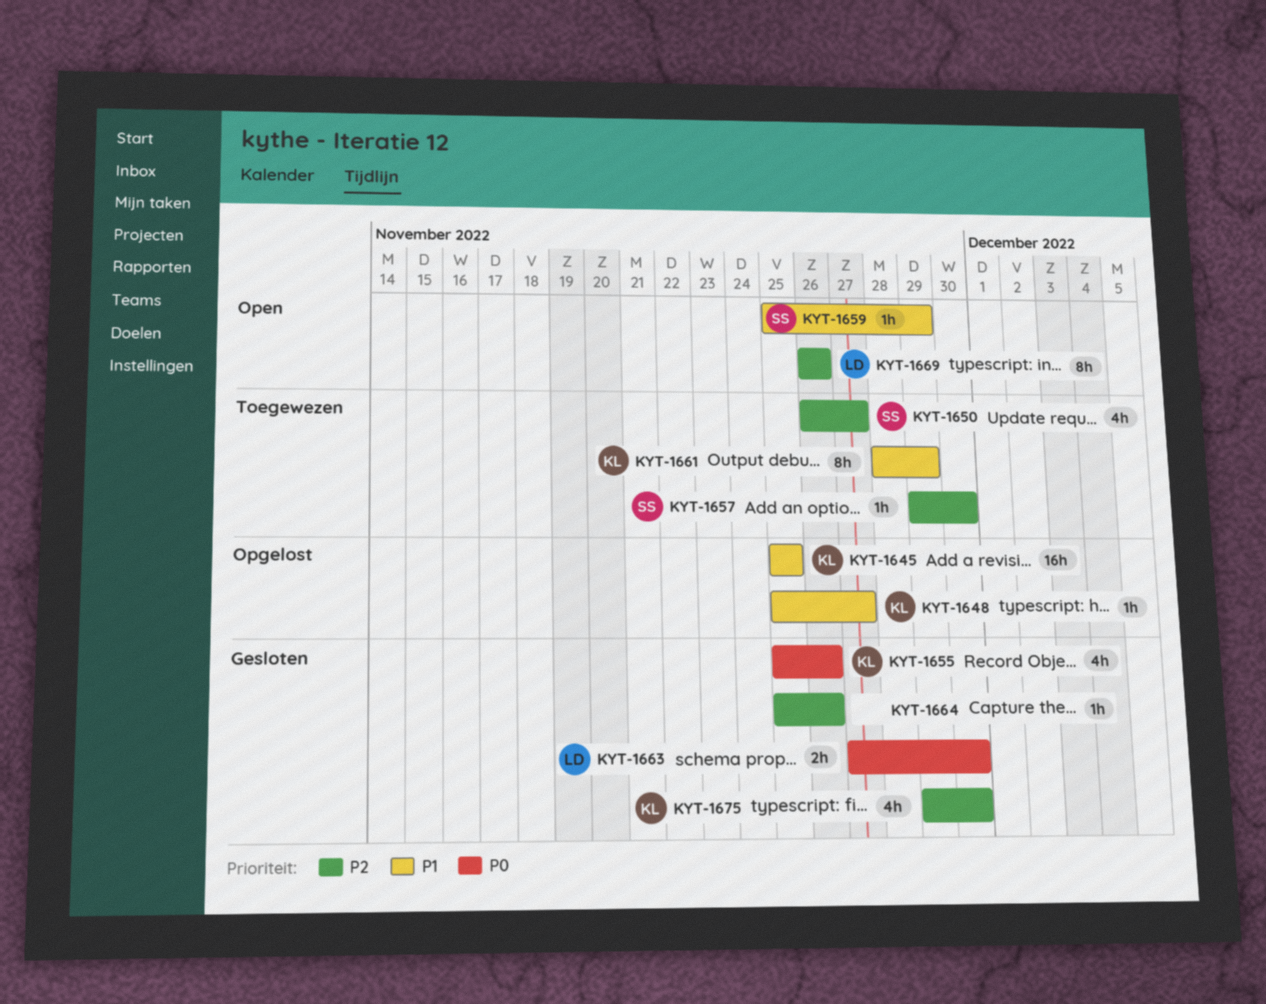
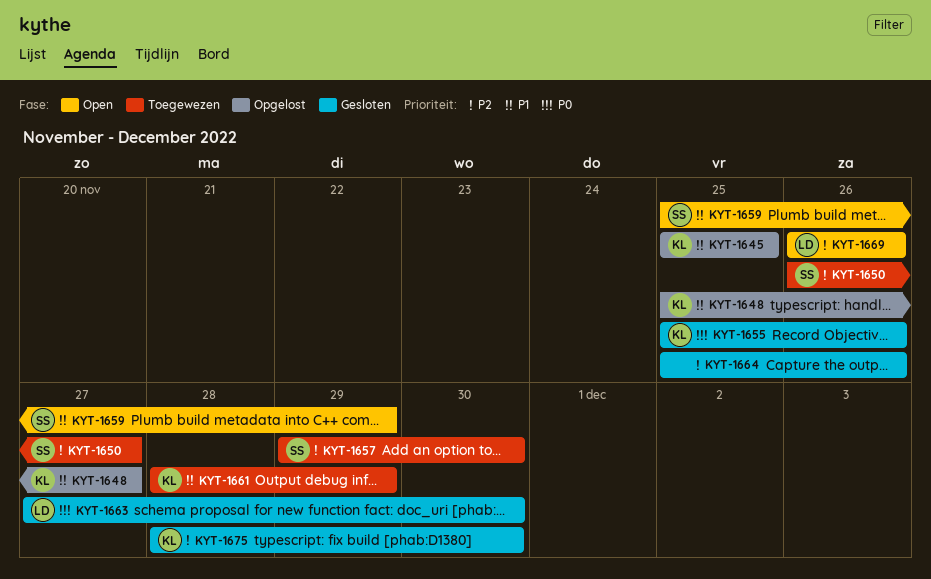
KYT-1675, start: Nov 29 -> Nov 28

